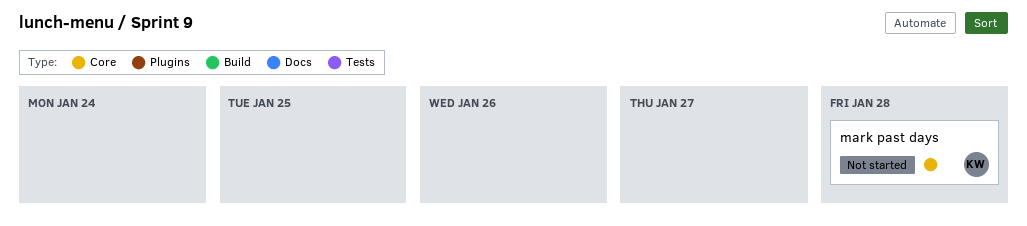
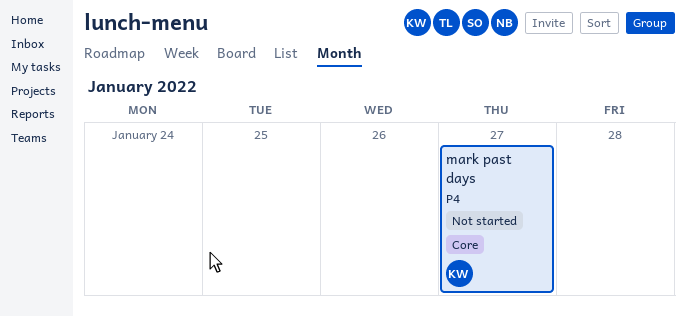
mark past days, due: Jan 28 -> Jan 27

